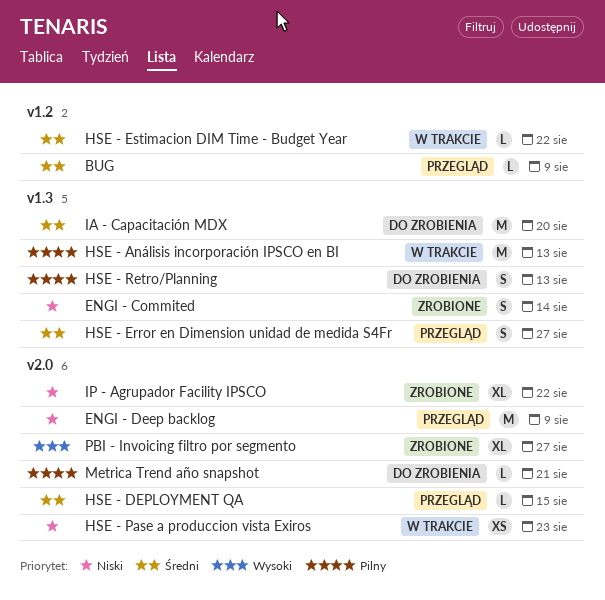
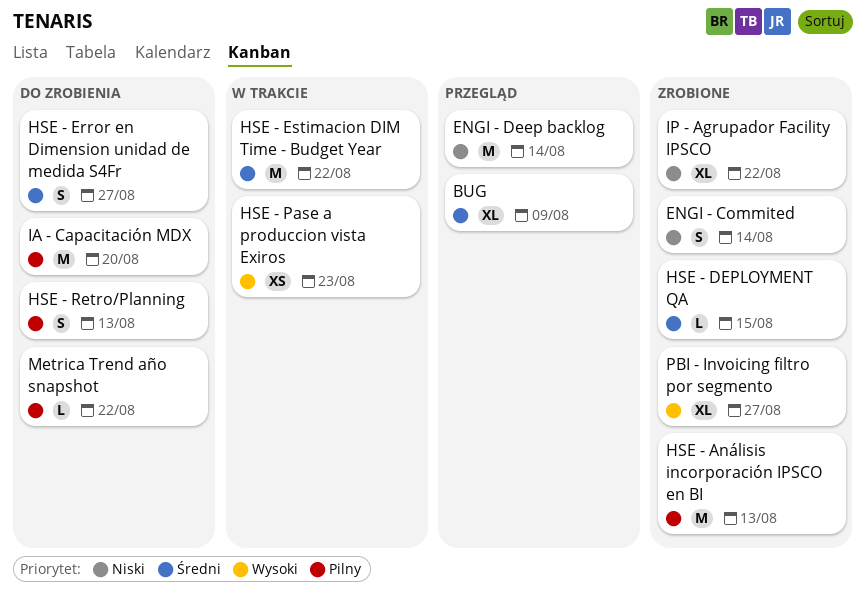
BUG, estimate: L -> XL
ENGI - Deep backlog, due: Aug 9 -> Aug 14
HSE - Análisis incorporación IPSCO en BI, status: W trakcie -> Zrobione
HSE - DEPLOYMENT QA, status: Przegląd -> Zrobione
HSE - Error en Dimension unidad de medida S4Fr, status: Przegląd -> Do zrobienia
HSE - Estimacion DIM Time - Budget Year, estimate: L -> M
HSE - Pase a produccion vista Exiros, priority: Niski -> Wysoki
IA - Capacitación MDX, priority: Średni -> Pilny
Metrica Trend año snapshot, due: Aug 21 -> Aug 22

